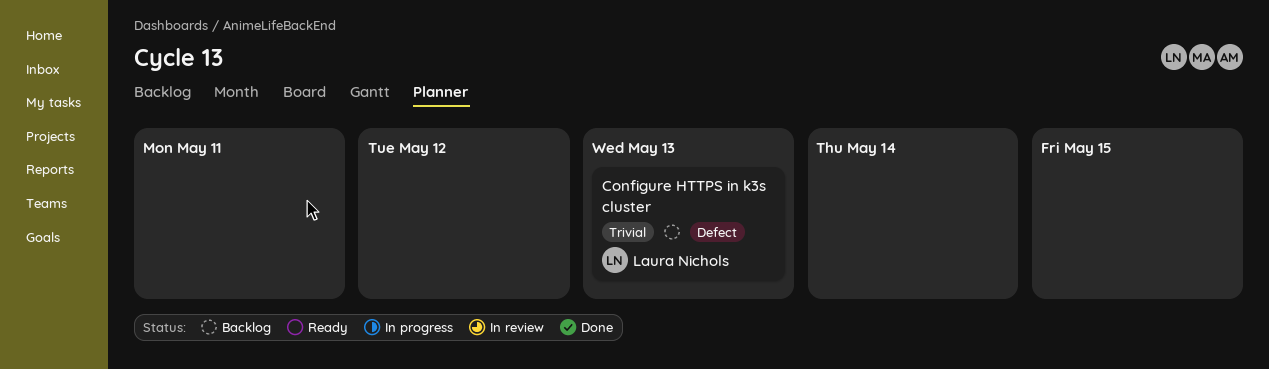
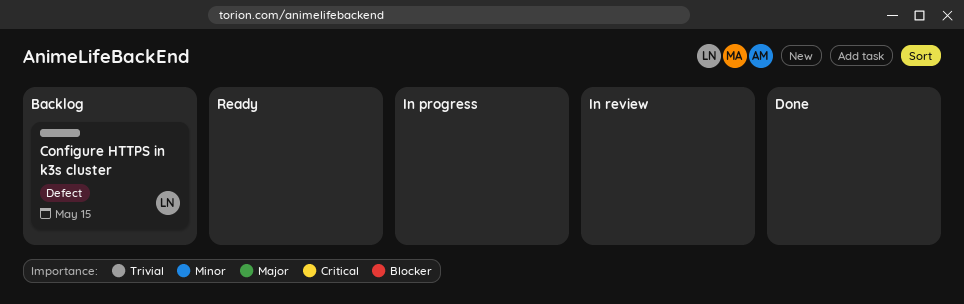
Configure HTTPS in k3s cluster, due: May 13 -> May 15

